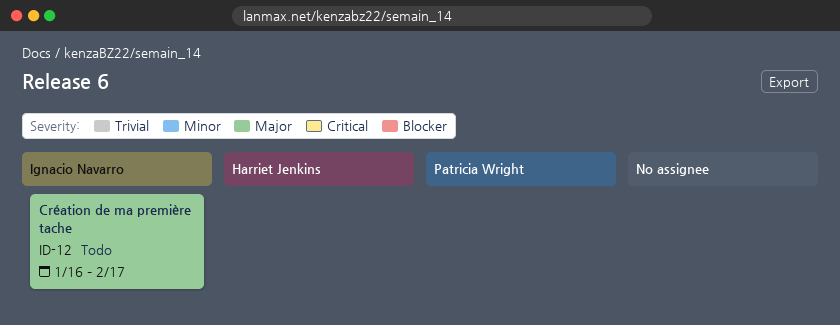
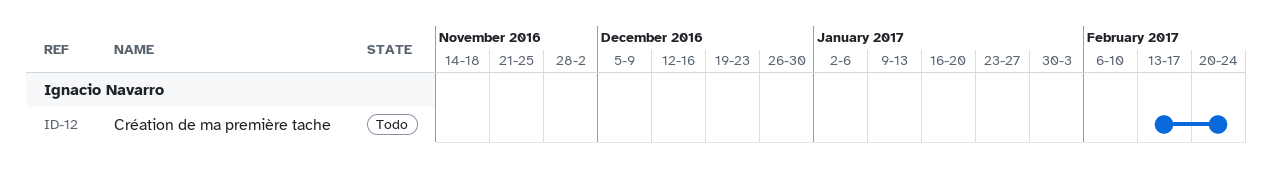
ID-12, start: Jan 16 -> Feb 13
ID-12, due: Feb 17 -> Feb 24

